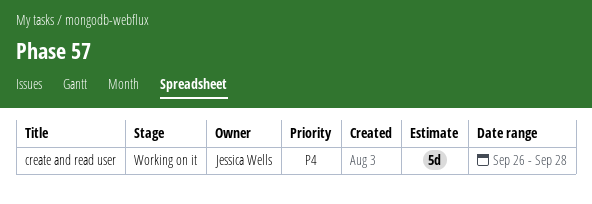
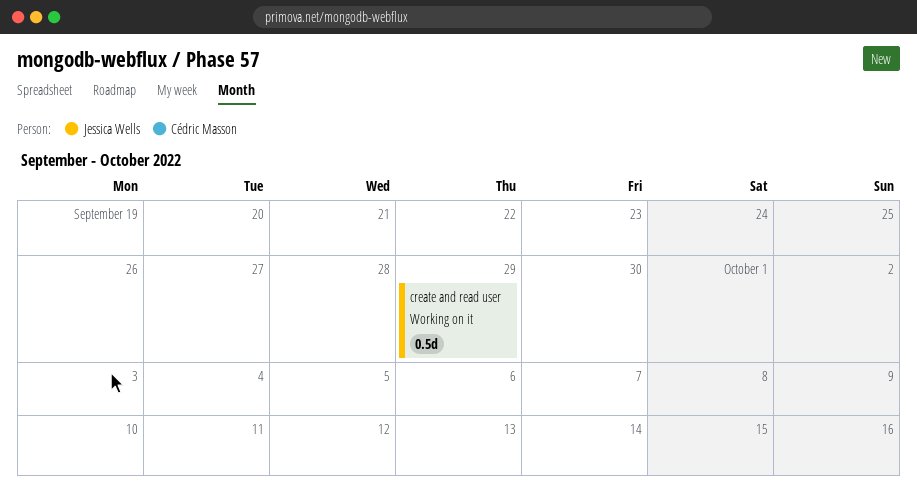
create and read user, estimate: 5d -> 0.5d
create and read user, due: Sep 28 -> Sep 29

